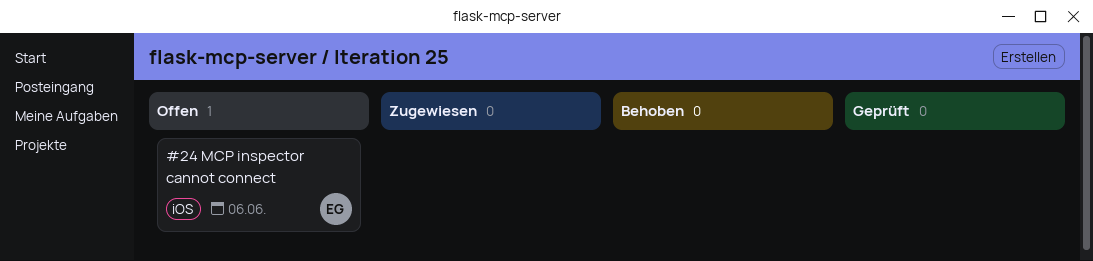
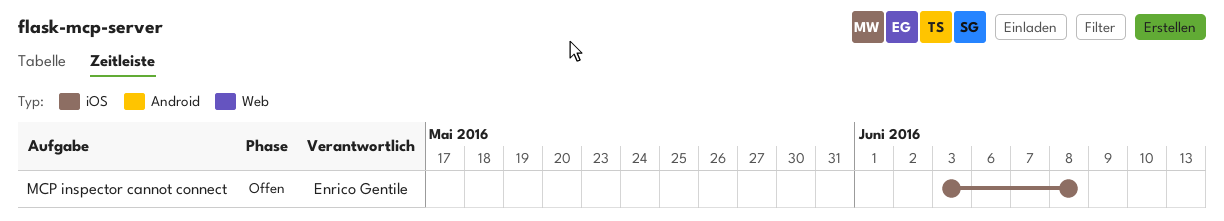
MCP inspector cannot connect, due: Jun 6 -> Jun 8

